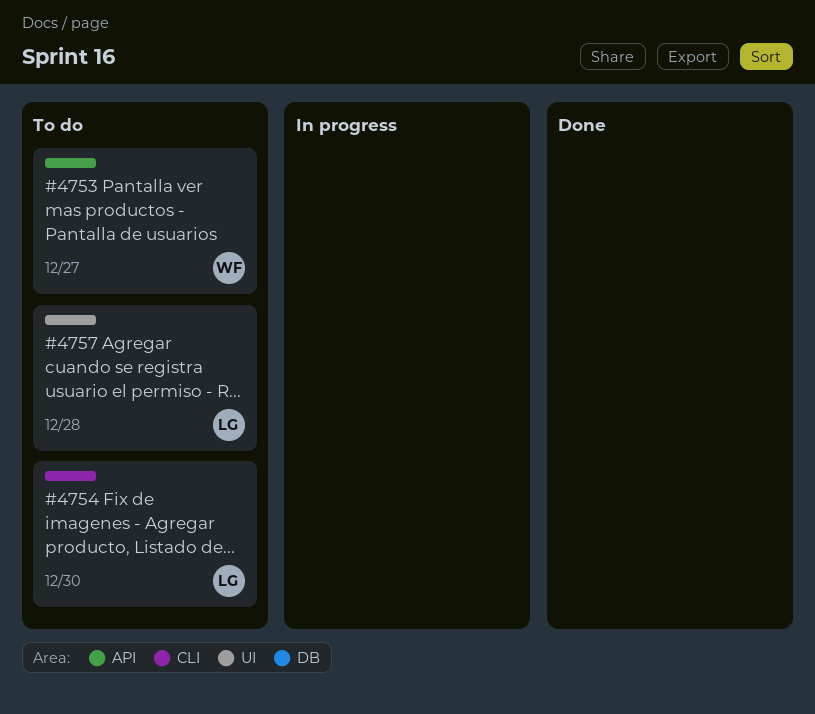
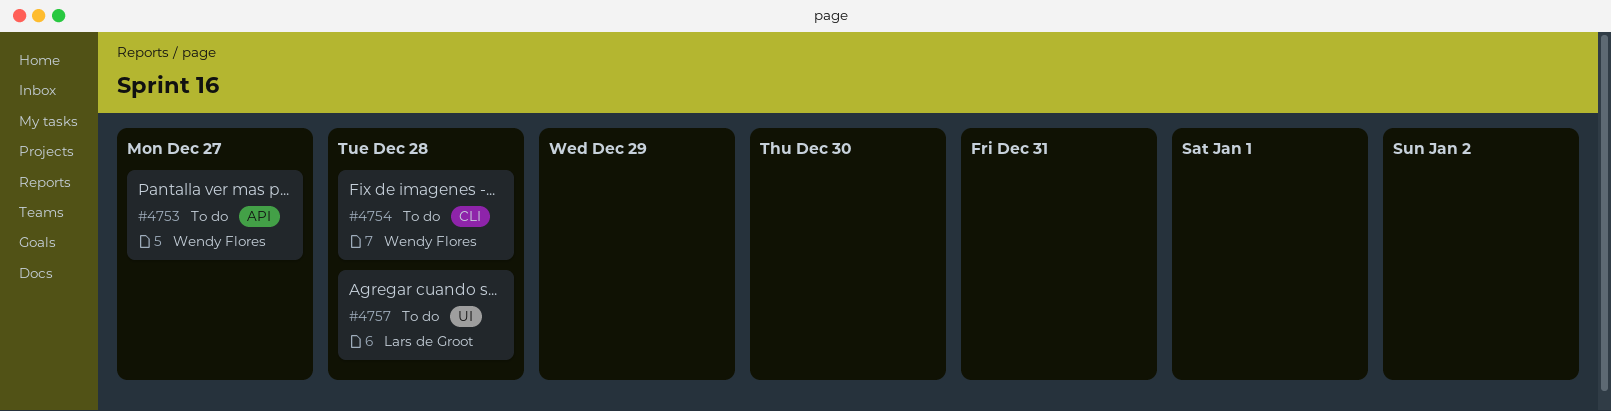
#4754, owner: Lars de Groot -> Wendy Flores
#4754, due: Dec 30 -> Dec 28

